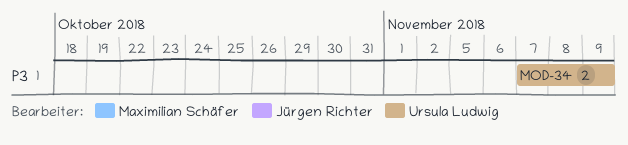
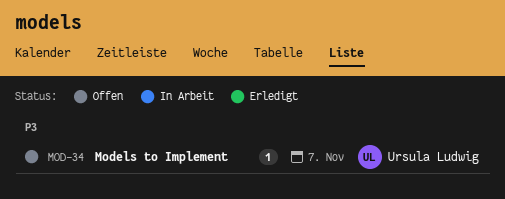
MOD-34, estimate: 2 -> 1
MOD-34, due: Nov 9 -> Nov 7

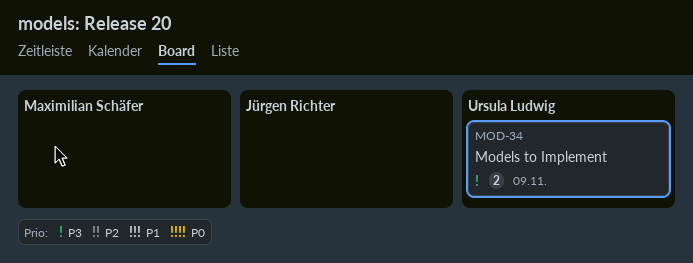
MOD-34, estimate: 1 -> 2
MOD-34, due: Nov 7 -> Nov 9

